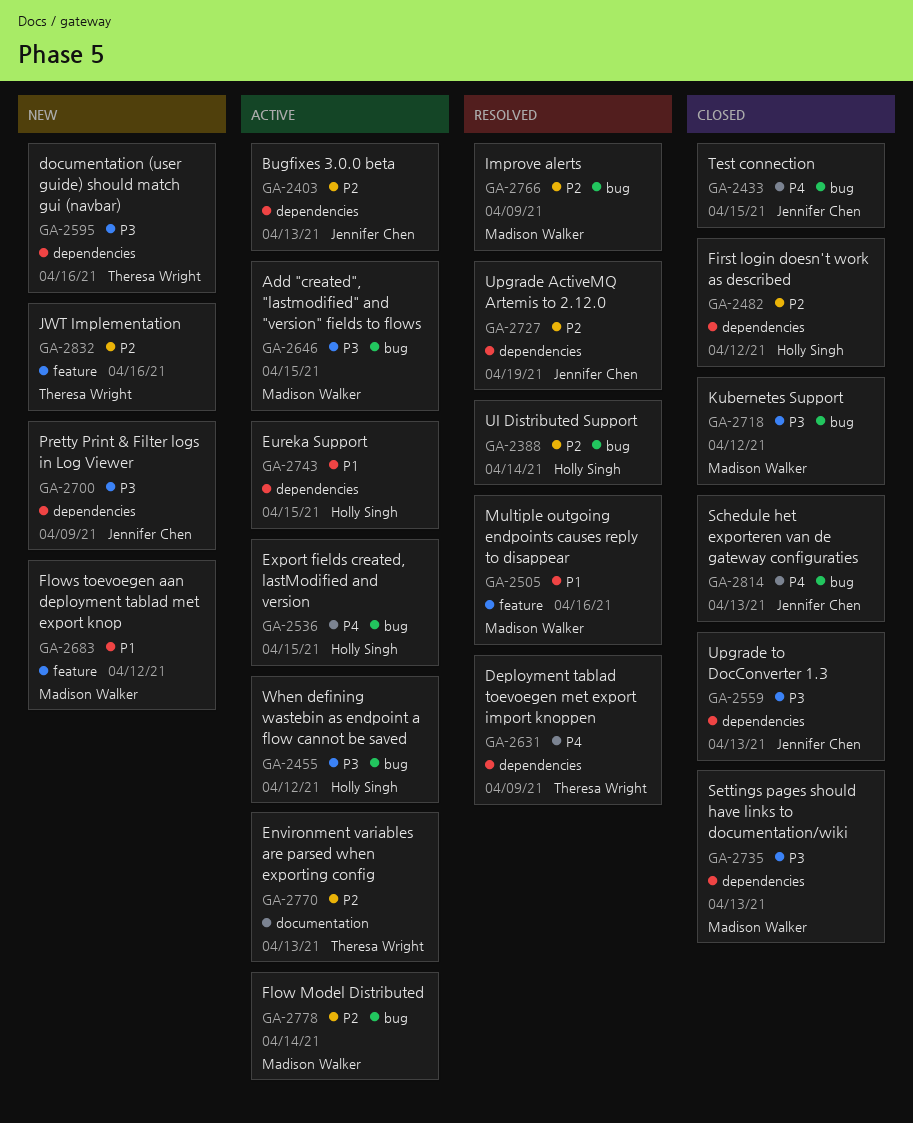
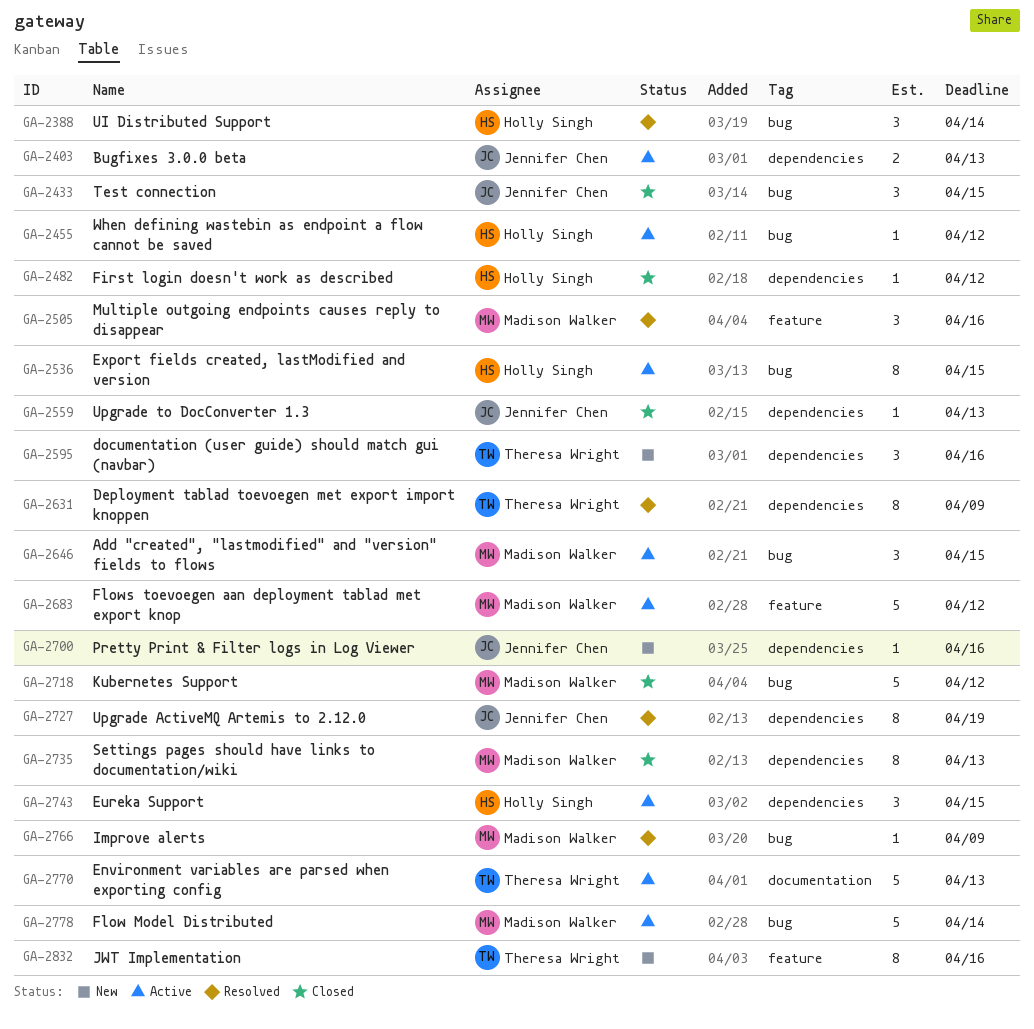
GA-2683, status: New -> Active
GA-2700, due: Apr 9 -> Apr 16
GA-2814: present -> none

